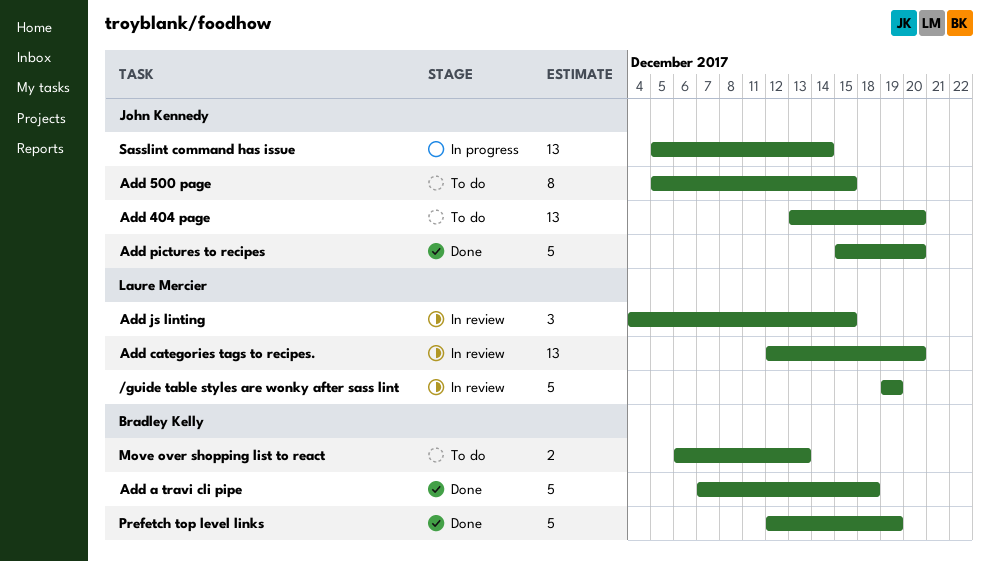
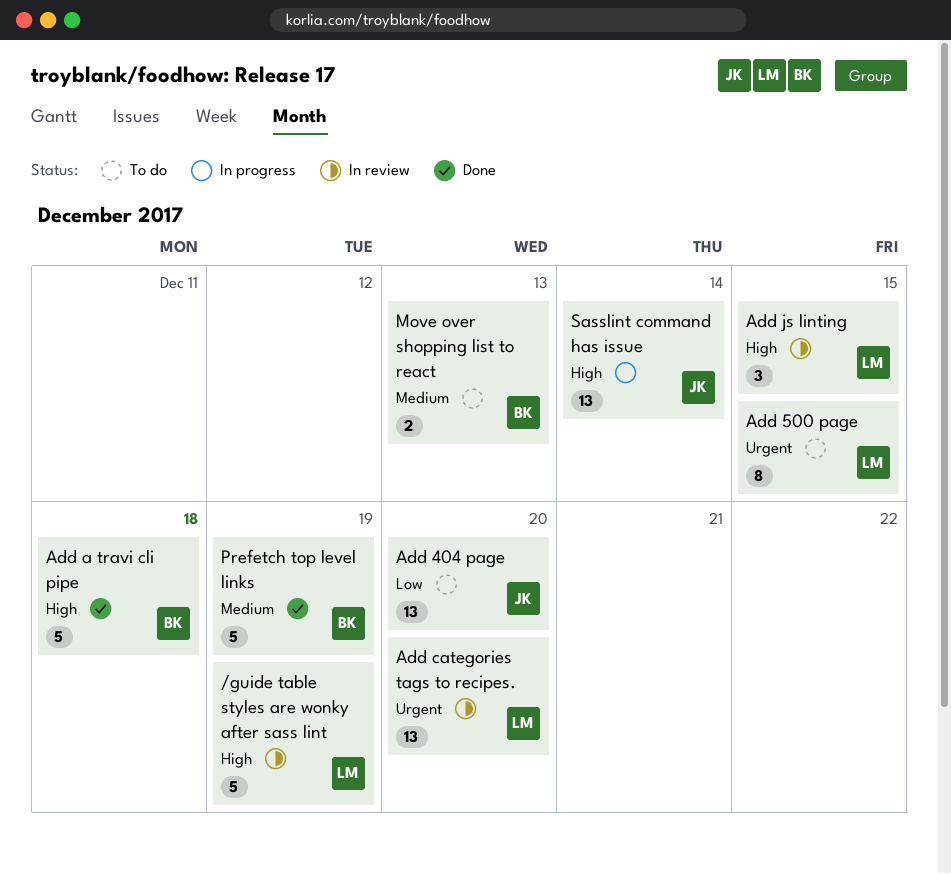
Add 500 page, owner: John Kennedy -> Laure Mercier
Add pictures to recipes: present -> none

